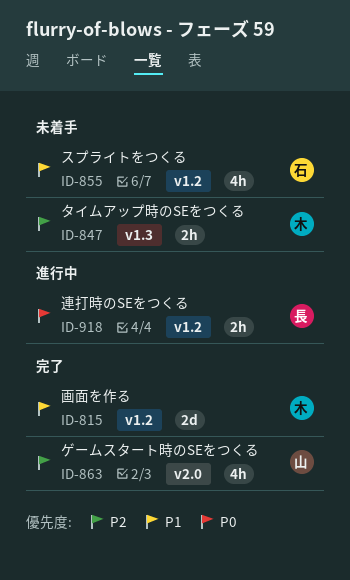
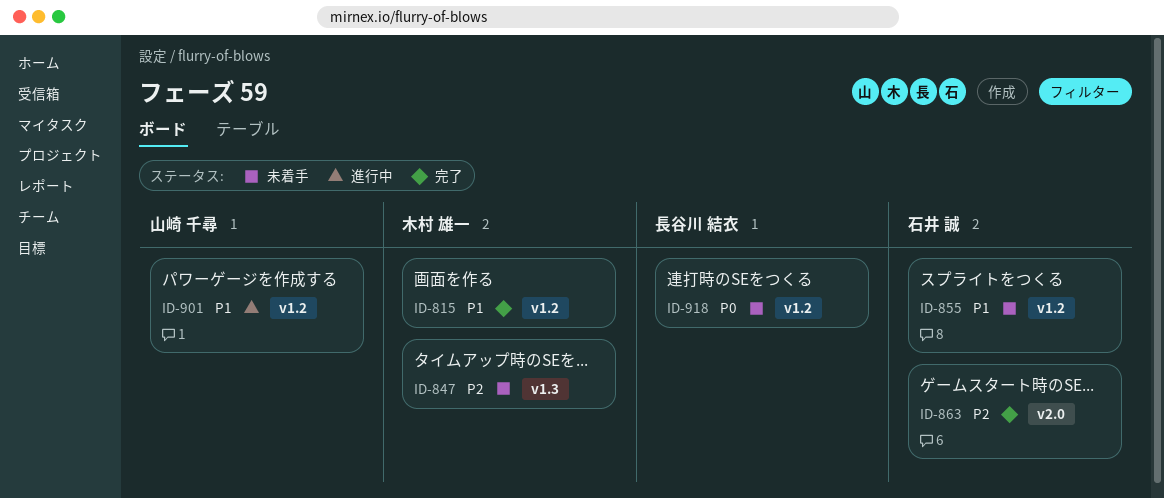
ID-863, owner: 山崎 千尋 -> 石井 誠
ID-901: none -> present
ID-918, status: 進行中 -> 未着手

